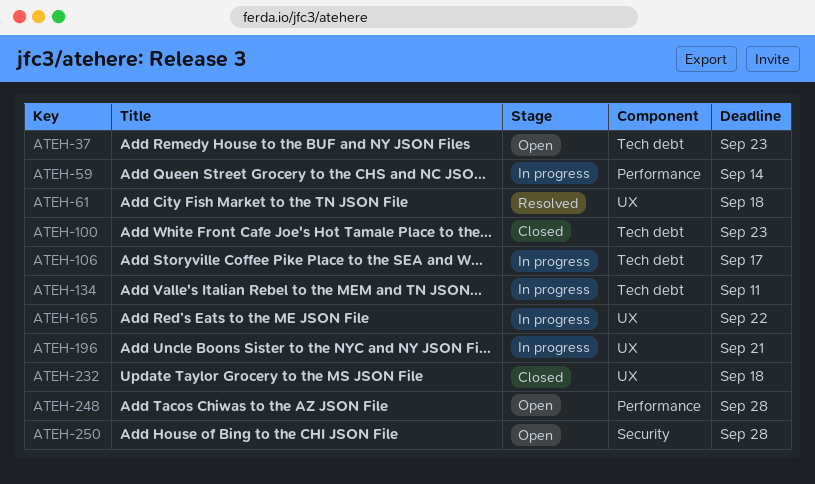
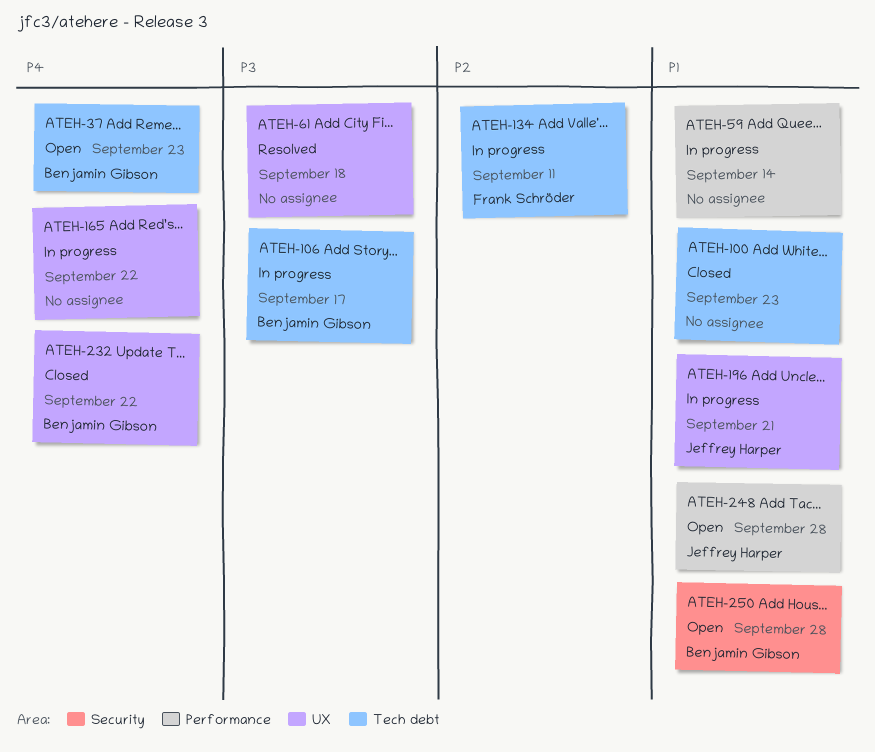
ATEH-232, due: Sep 18 -> Sep 22

